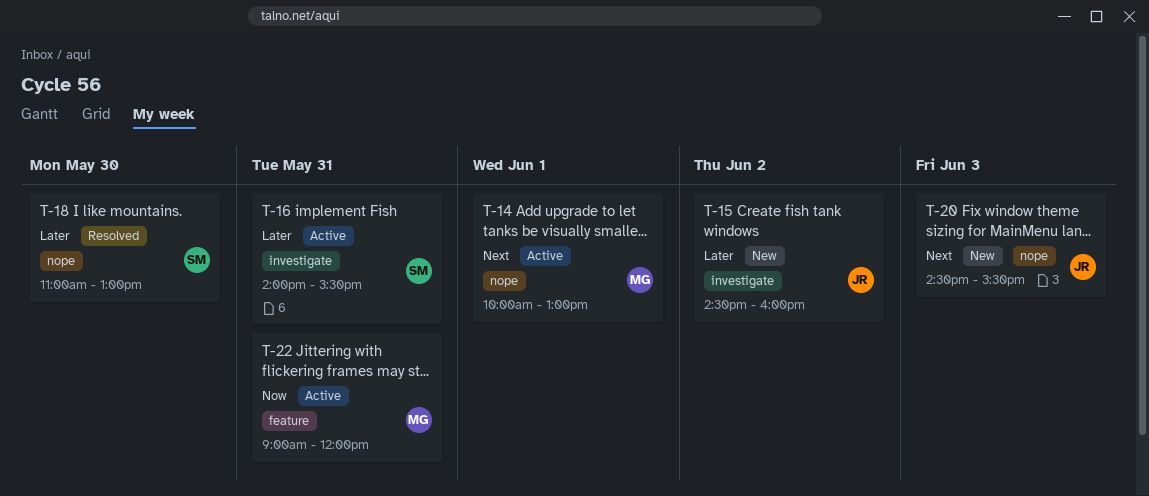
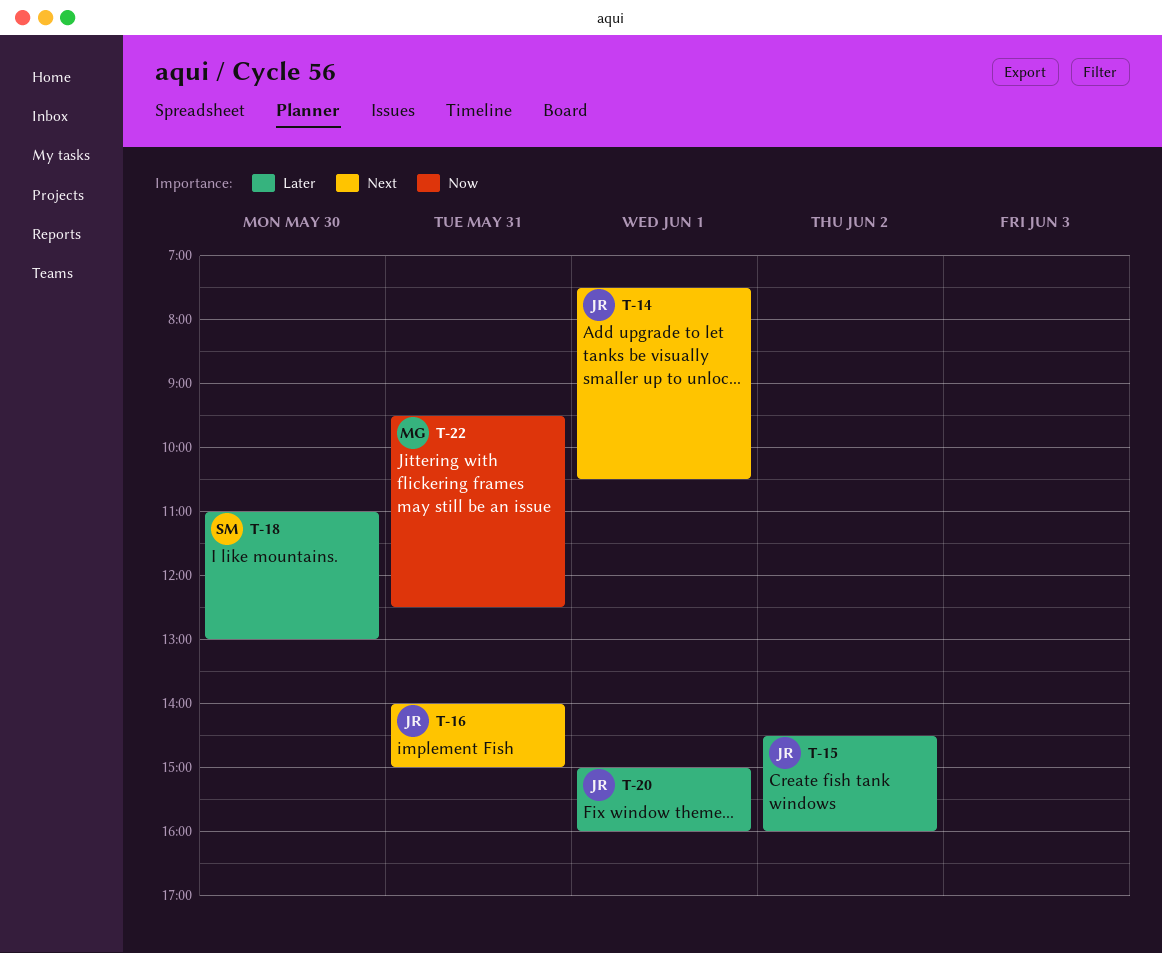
T-14, owner: MG -> JR
T-14, begins: 10:00 -> 07:30
T-14, ends: 13:00 -> 10:30
T-16, owner: SM -> JR
T-16, priority: Later -> Next
T-16, ends: 15:30 -> 15:00
T-20, priority: Next -> Later
T-20, day: Jun 3 -> Jun 1
T-20, begins: 14:30 -> 15:00
T-20, ends: 15:30 -> 16:00
T-22, begins: 09:00 -> 09:30
T-22, ends: 12:00 -> 12:30

